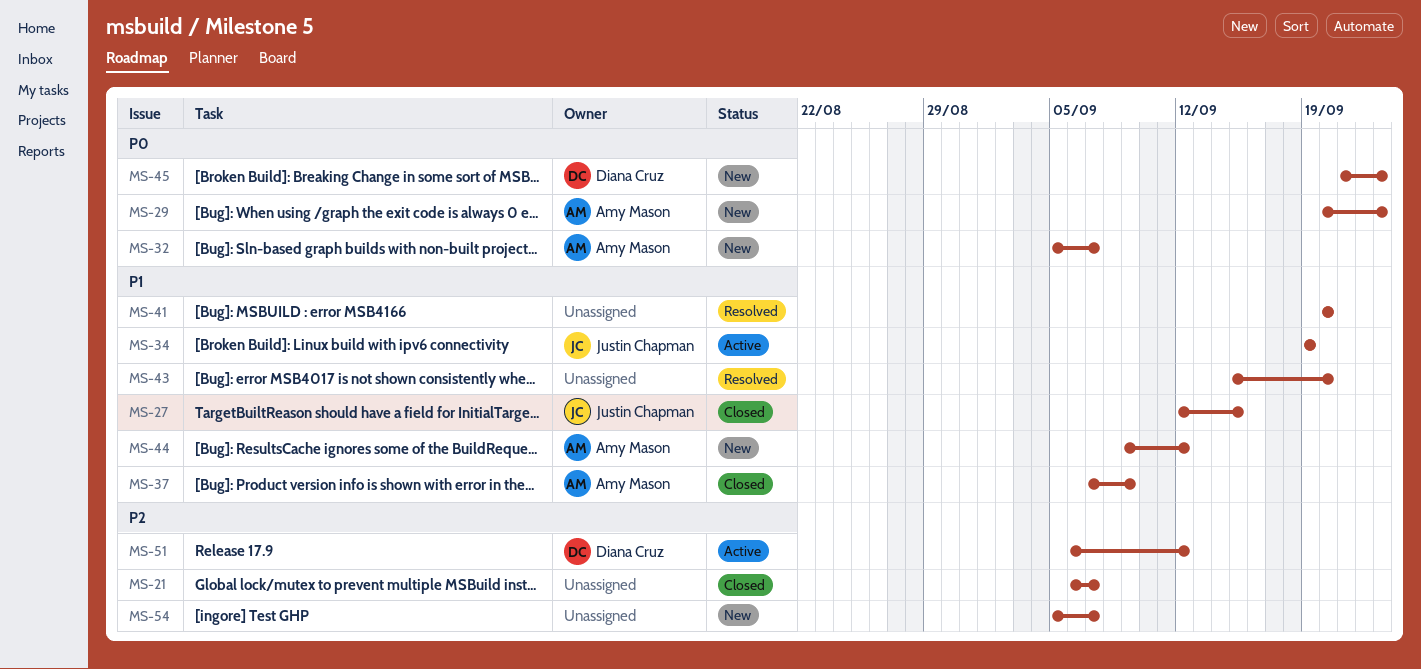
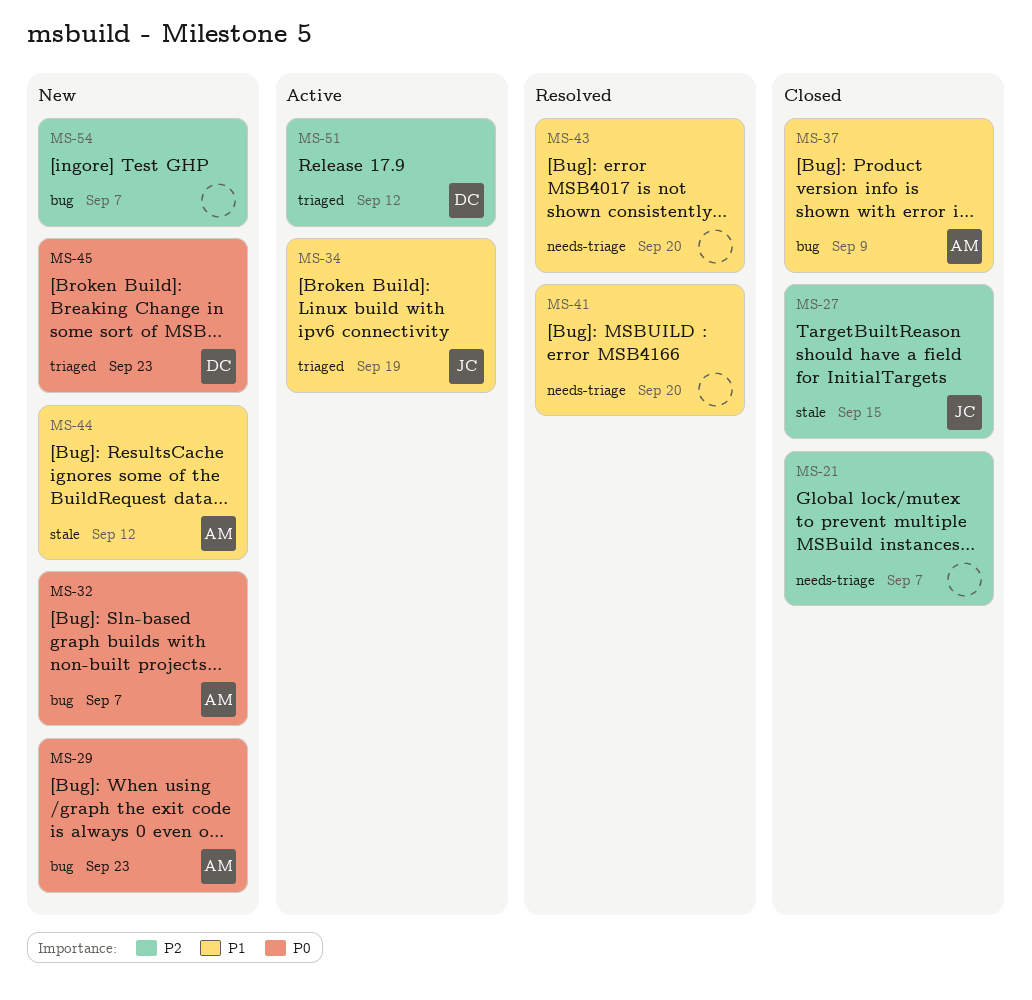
MS-27, priority: P1 -> P2

